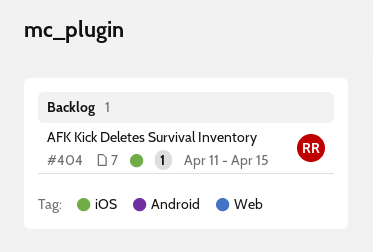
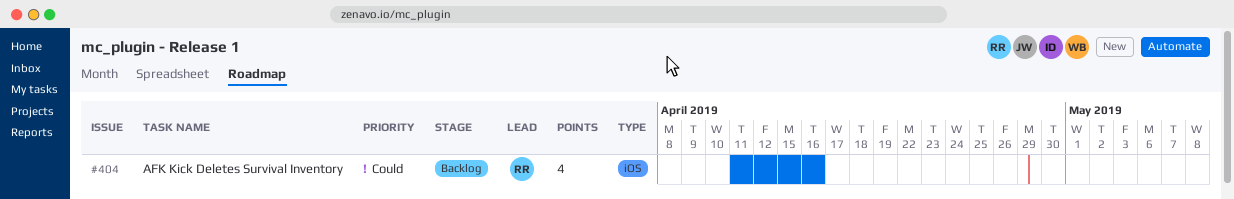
#404, estimate: 1 -> 4
#404, due: Apr 15 -> Apr 16

